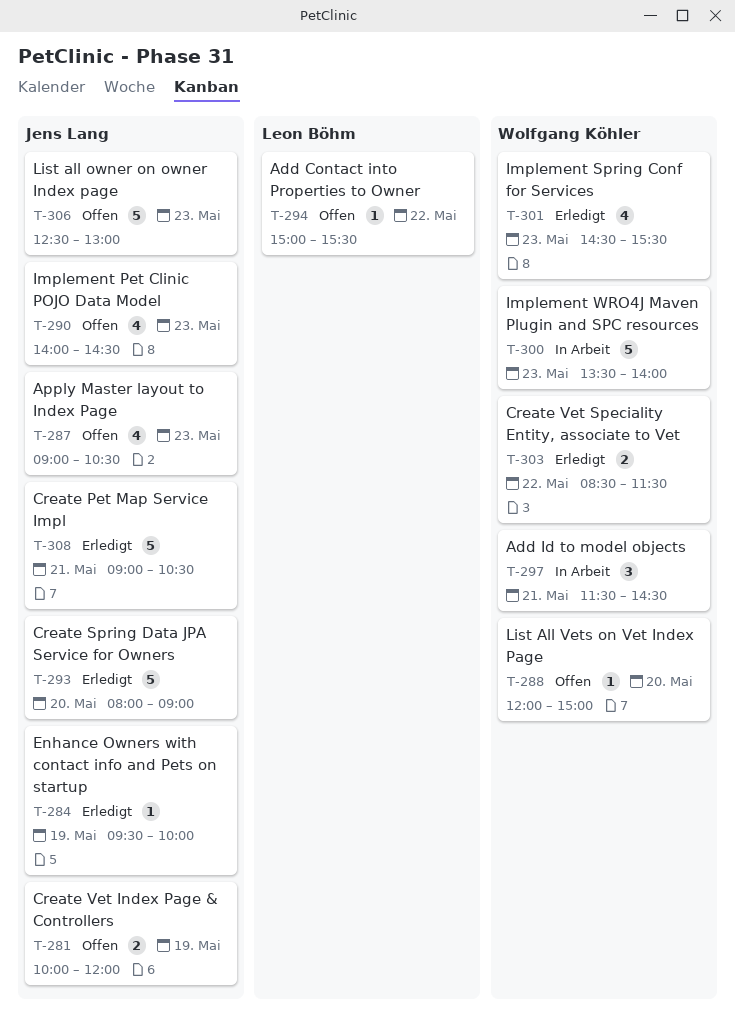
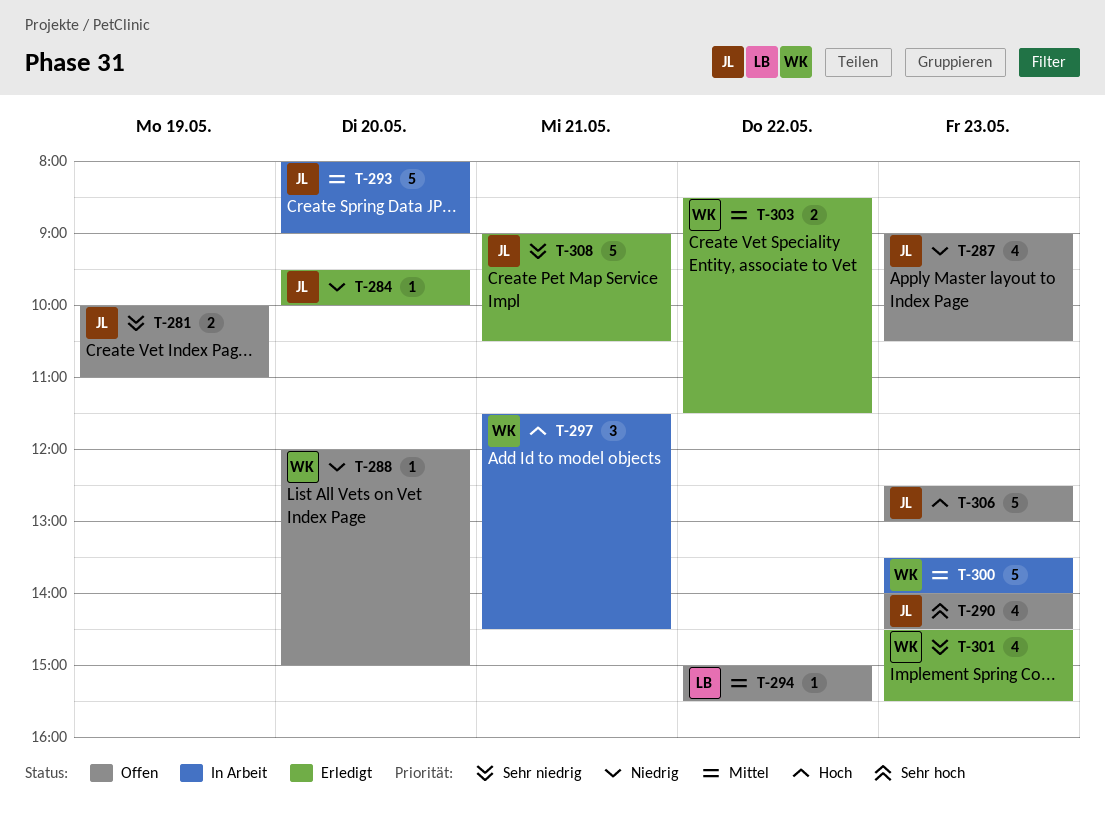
T-281, ends: 12:00 -> 11:00
T-284, day: May 19 -> May 20
T-293, status: Erledigt -> In Arbeit

